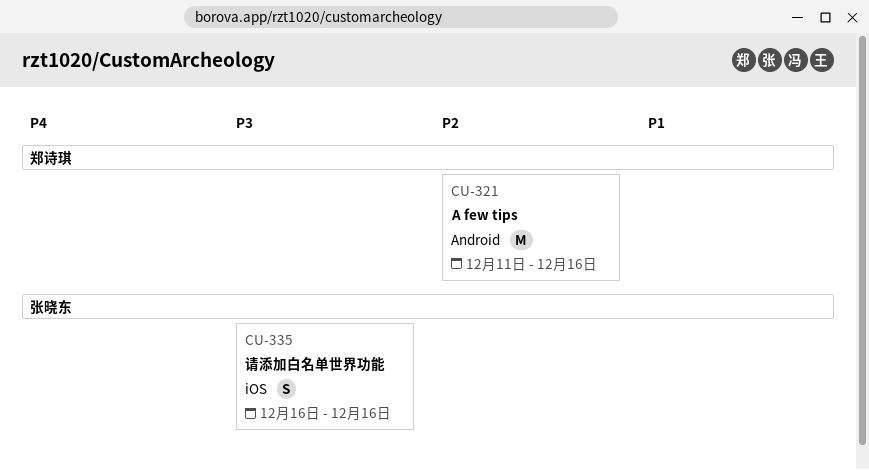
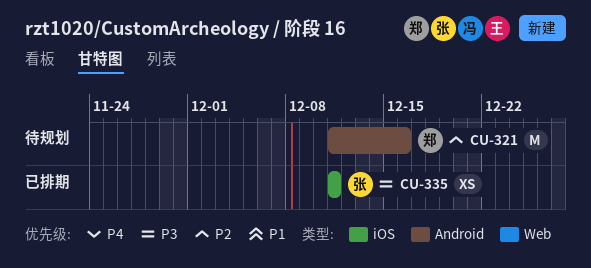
CU-335, estimate: S -> XS
CU-335, start: Dec 16 -> Dec 11
CU-335, due: Dec 16 -> Dec 11

